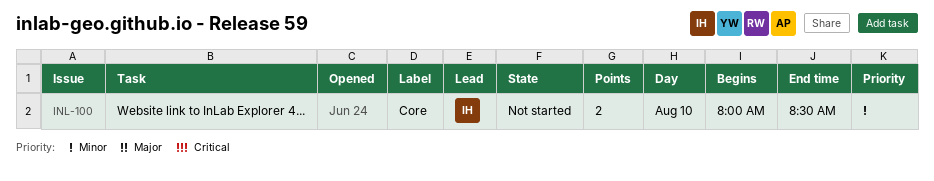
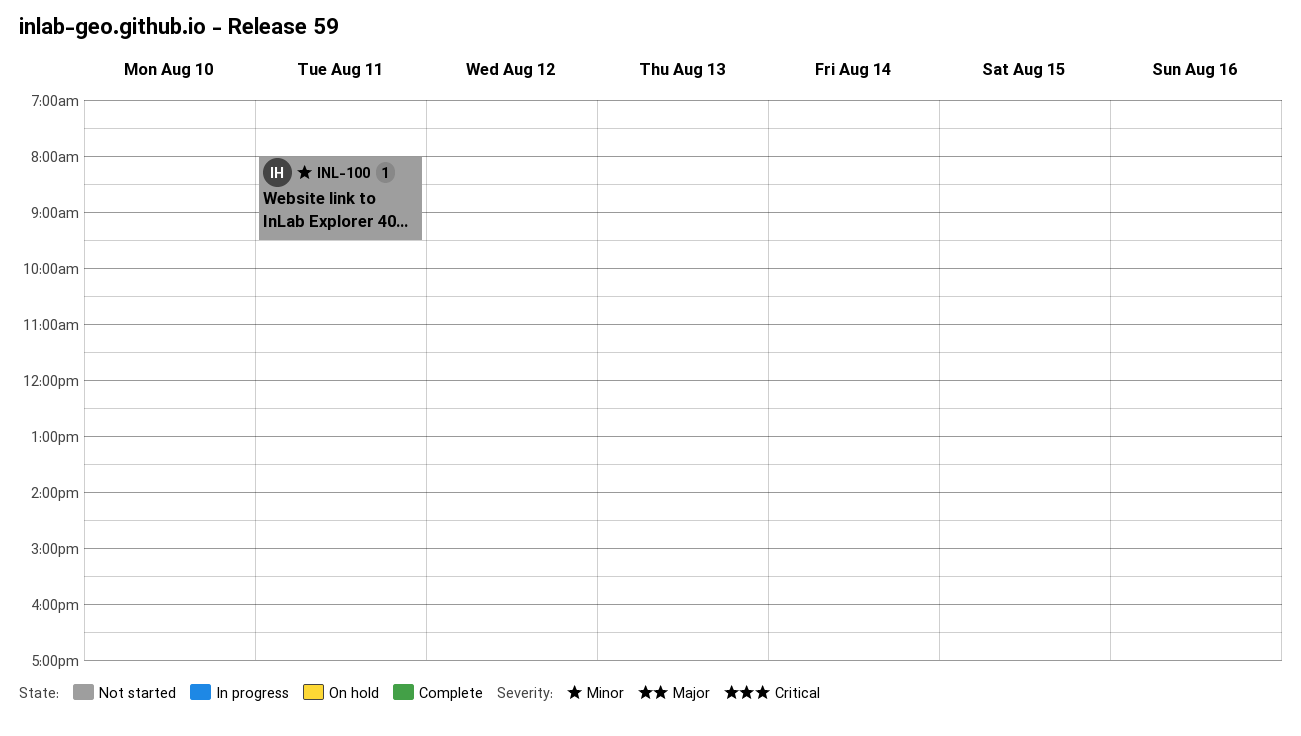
INL-100, estimate: 2 -> 1
INL-100, day: Aug 10 -> Aug 11
INL-100, ends: 08:30 -> 09:30

